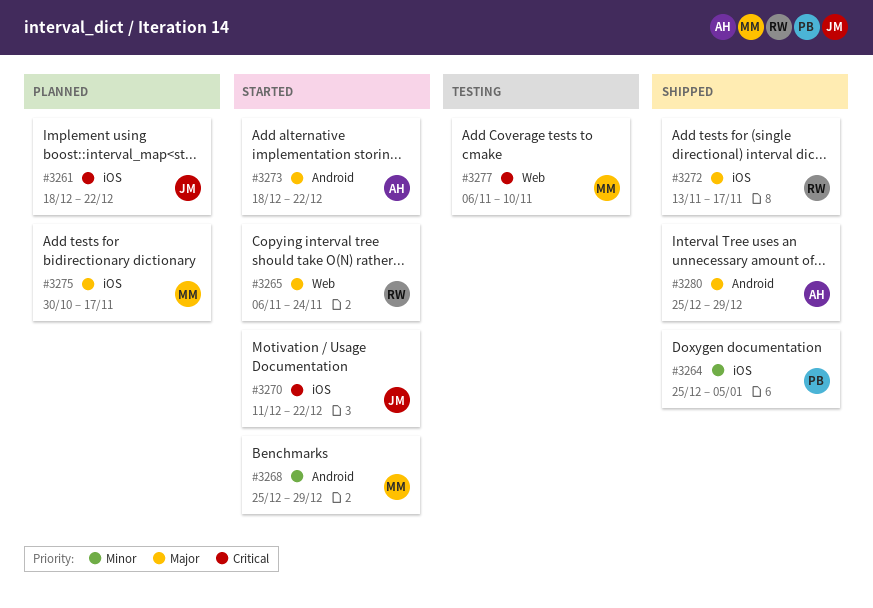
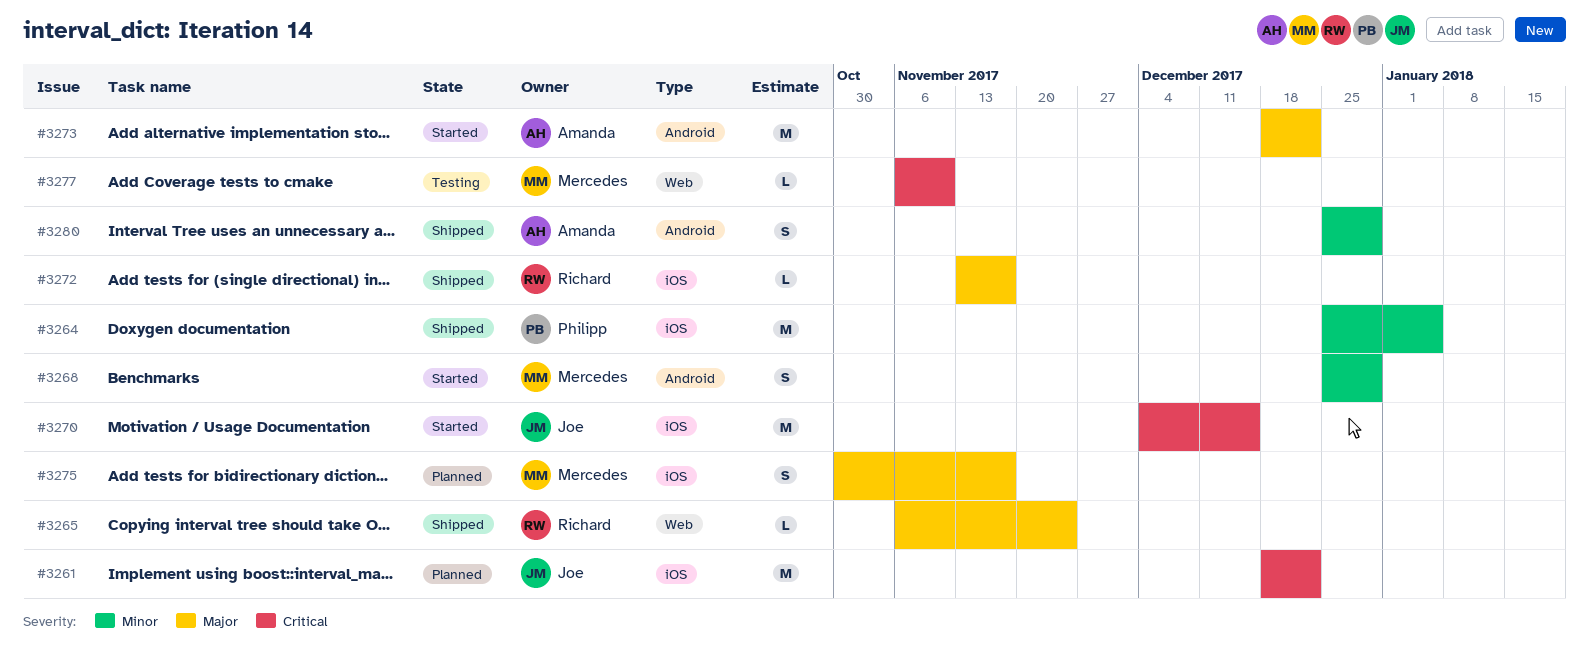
#3265, status: Started -> Shipped
#3270, start: Dec 11 -> Dec 4
#3270, due: Dec 22 -> Dec 15
#3280, priority: Major -> Minor

